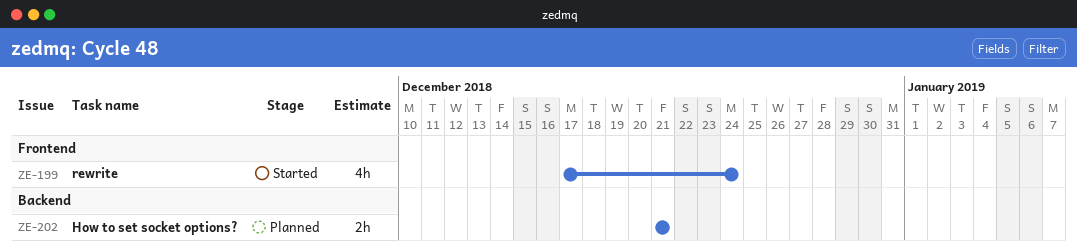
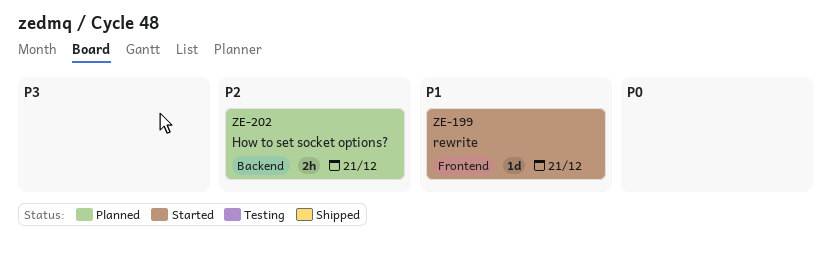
ZE-199, estimate: 4h -> 1d
ZE-199, due: Dec 24 -> Dec 21

